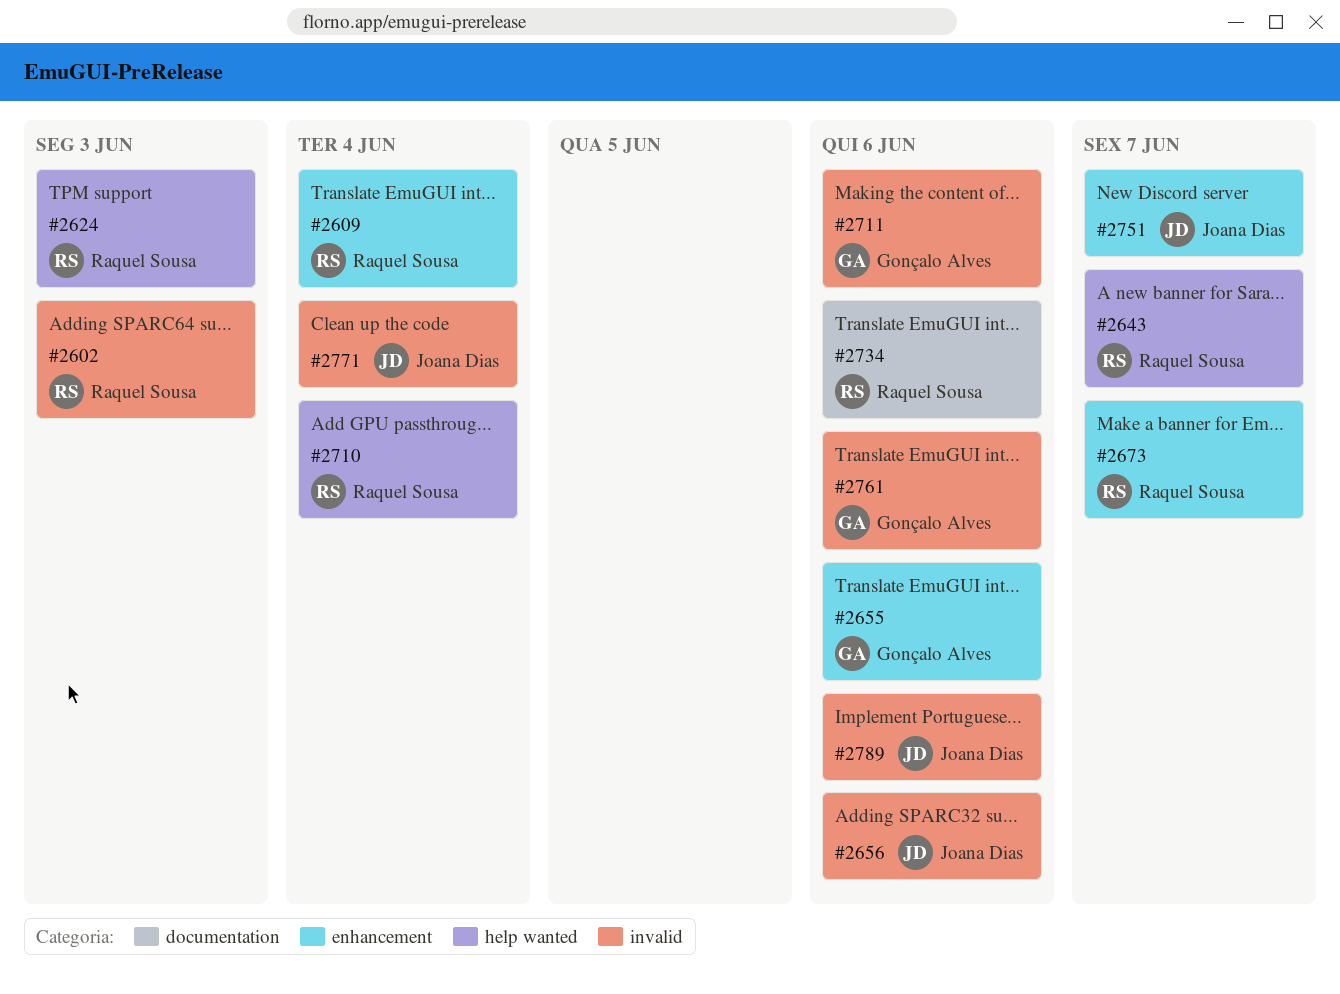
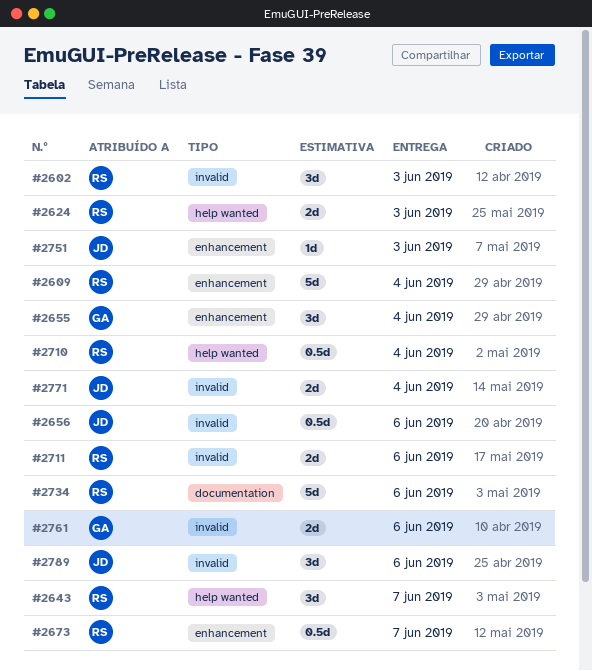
#2655, due: Jun 6 -> Jun 4
#2711, owner: Gonçalo Alves -> Raquel Sousa
#2751, due: Jun 7 -> Jun 3

